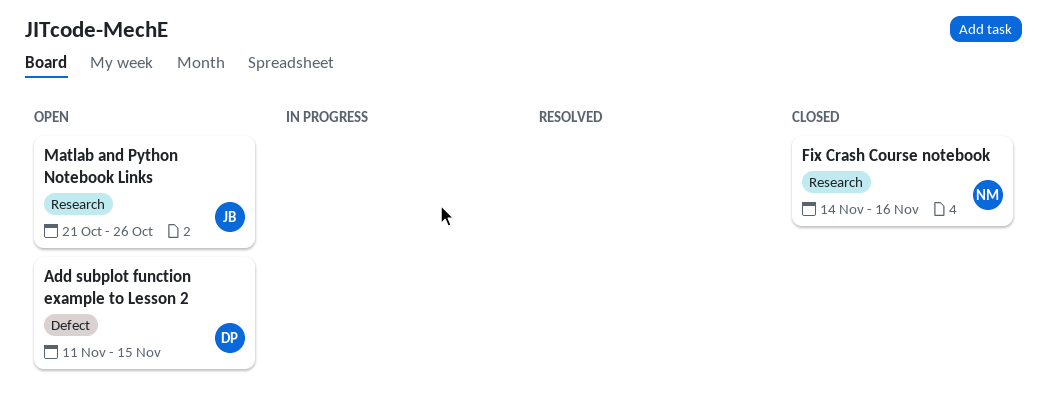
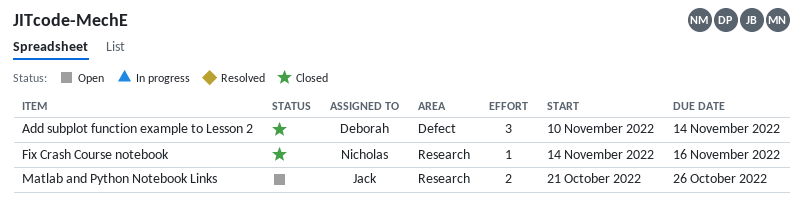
Add subplot function example to Lesson 2, status: Open -> Closed
Add subplot function example to Lesson 2, start: Nov 11 -> Nov 10
Add subplot function example to Lesson 2, due: Nov 15 -> Nov 14

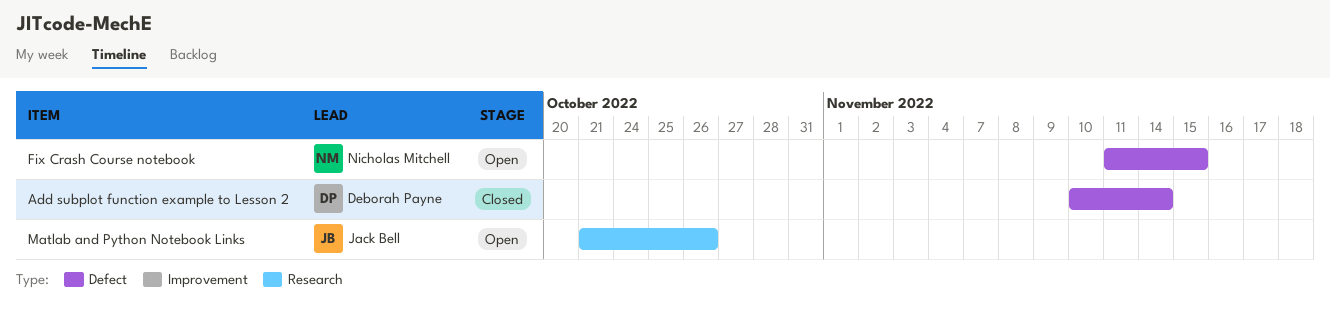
Fix Crash Course notebook, status: Closed -> Open
Fix Crash Course notebook, label: Research -> Defect
Fix Crash Course notebook, start: Nov 14 -> Nov 11
Fix Crash Course notebook, due: Nov 16 -> Nov 15

